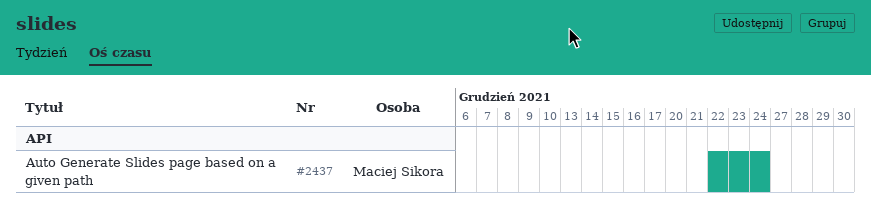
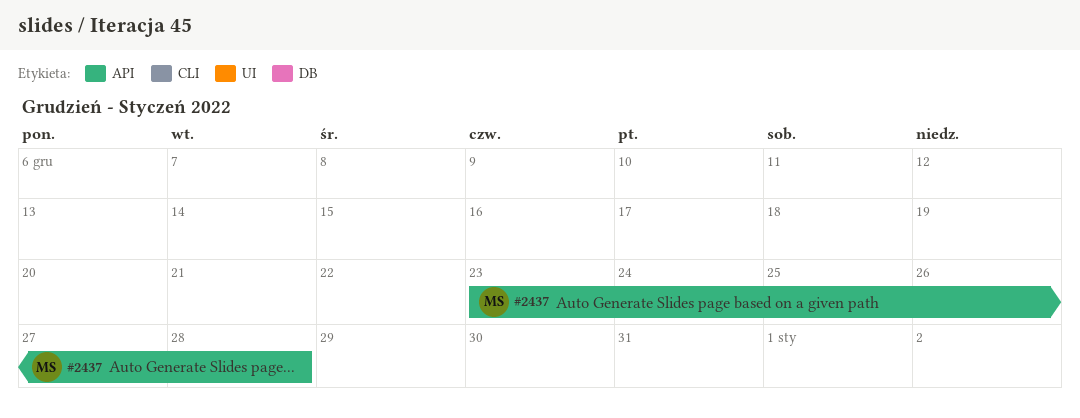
#2437, start: Dec 22 -> Dec 23
#2437, due: Dec 24 -> Dec 28

